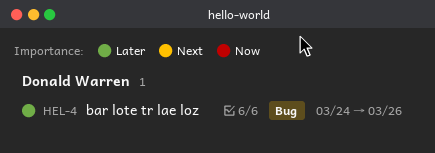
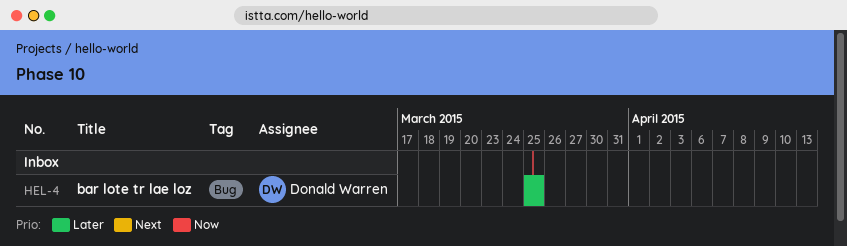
HEL-4, start: Mar 24 -> Mar 25
HEL-4, due: Mar 26 -> Mar 25

